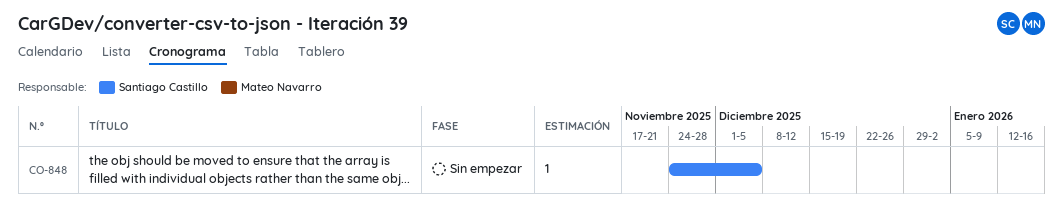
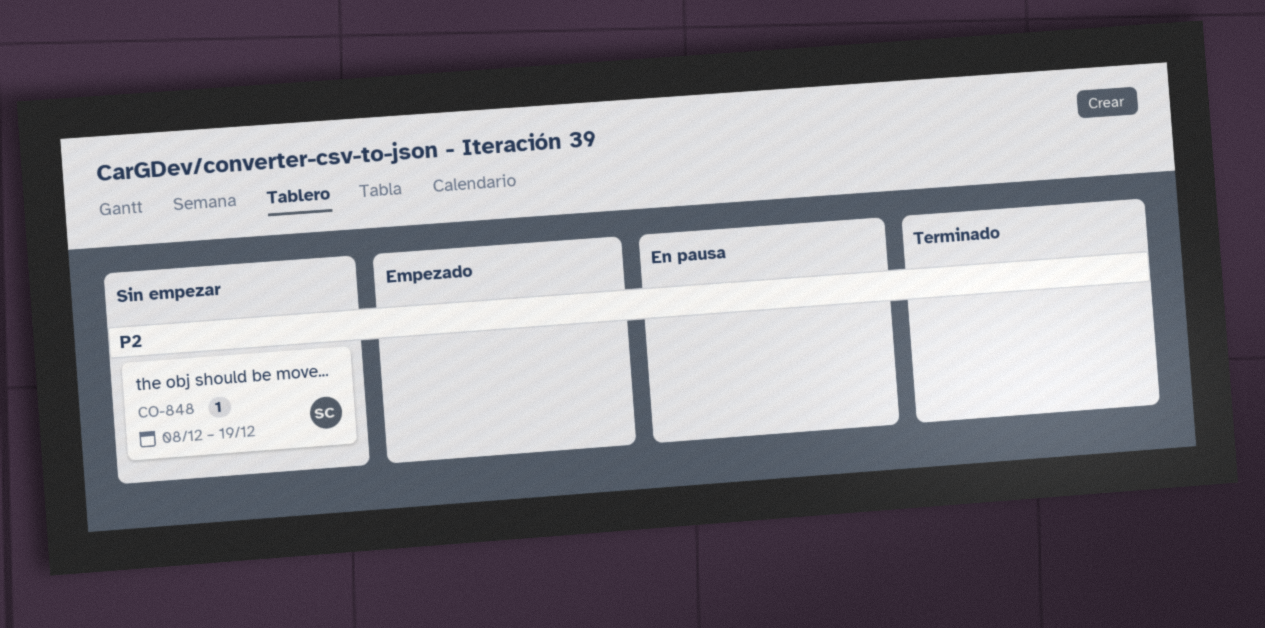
CO-848, start: Nov 24 -> Dec 8
CO-848, due: Dec 5 -> Dec 19

